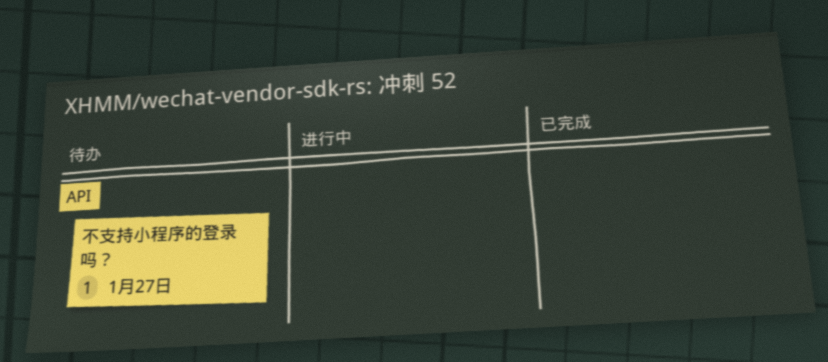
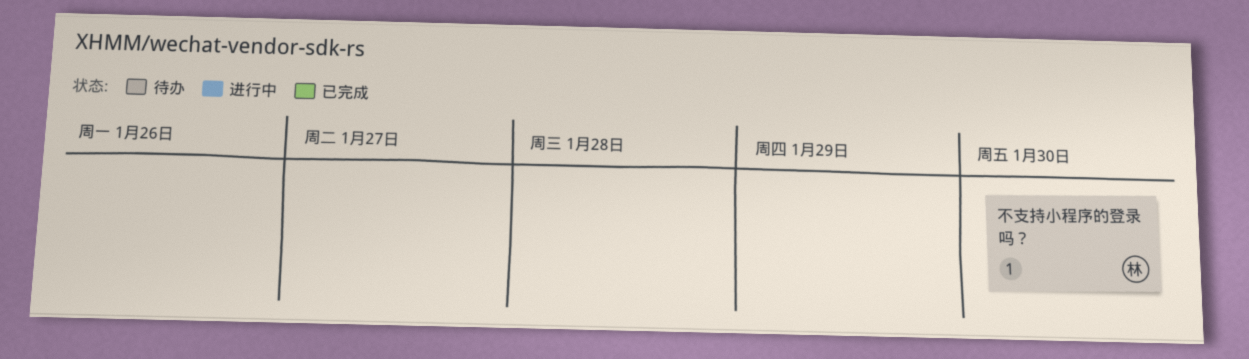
不支持小程序的登录吗？, due: Jan 27 -> Jan 30

